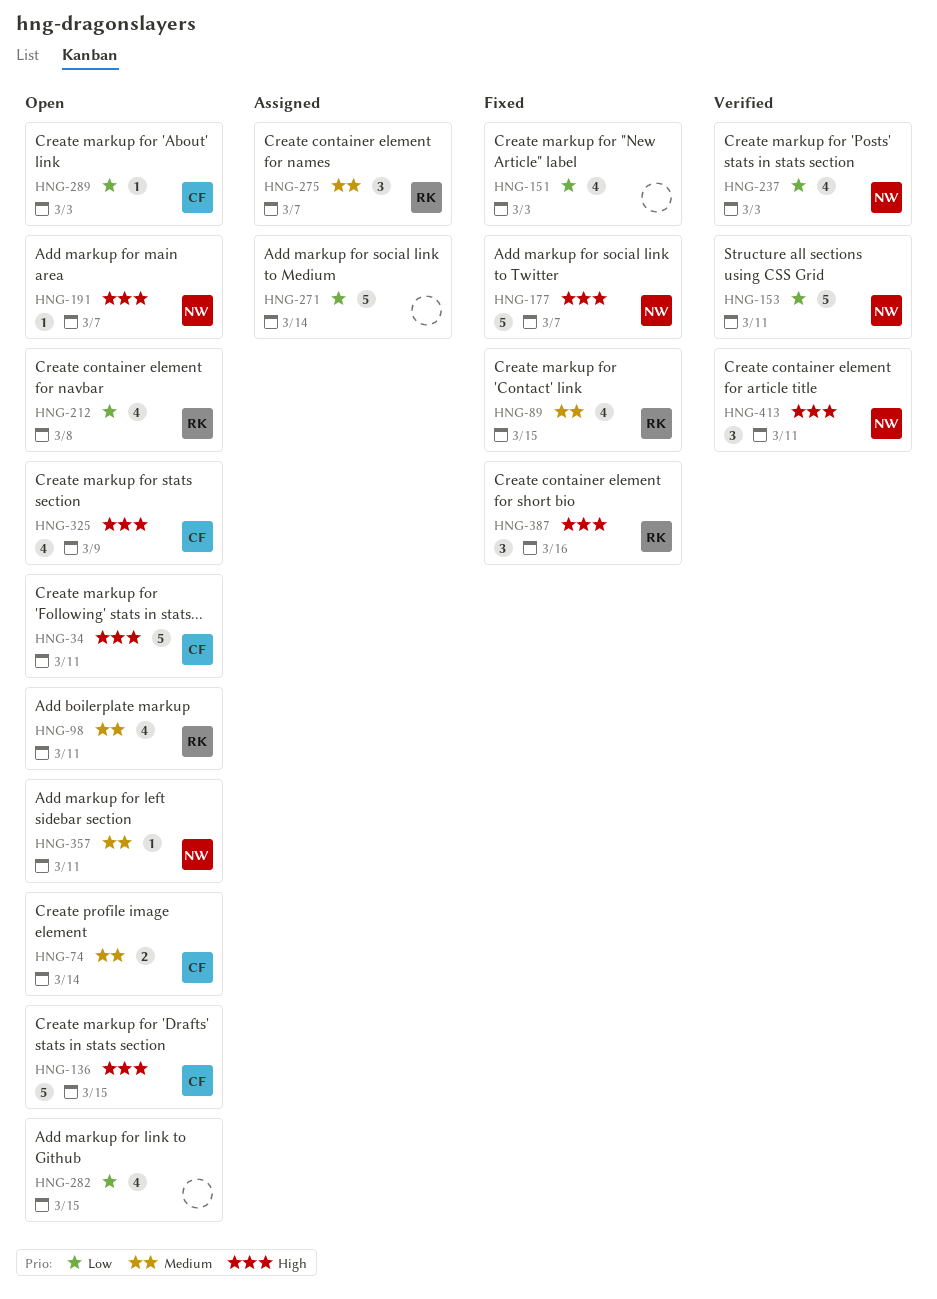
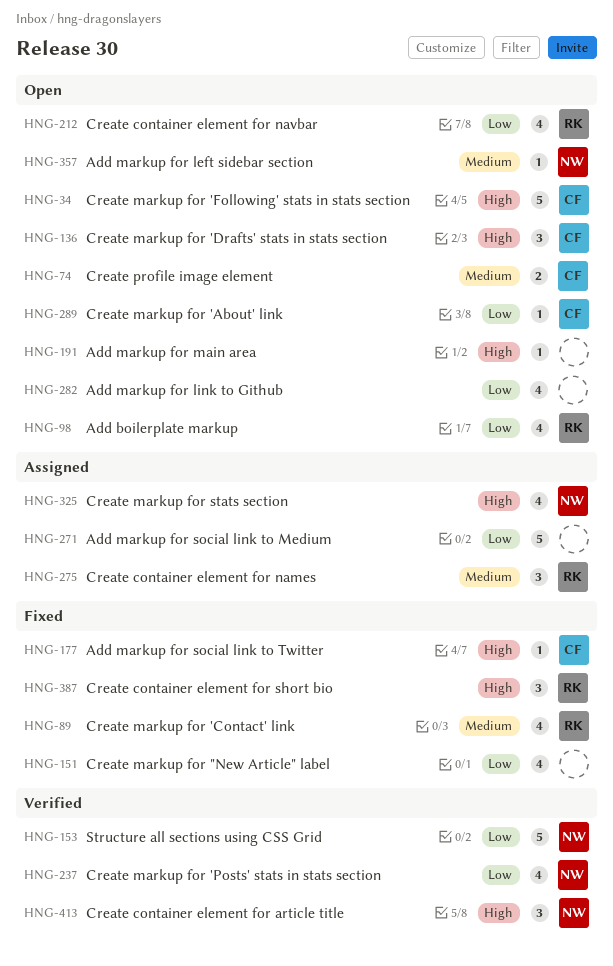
HNG-98, priority: Medium -> Low
HNG-136, estimate: 5 -> 3
HNG-177, owner: NW -> CF
HNG-177, estimate: 5 -> 1
HNG-191, owner: NW -> none
HNG-325, status: Open -> Assigned
HNG-325, owner: CF -> NW

